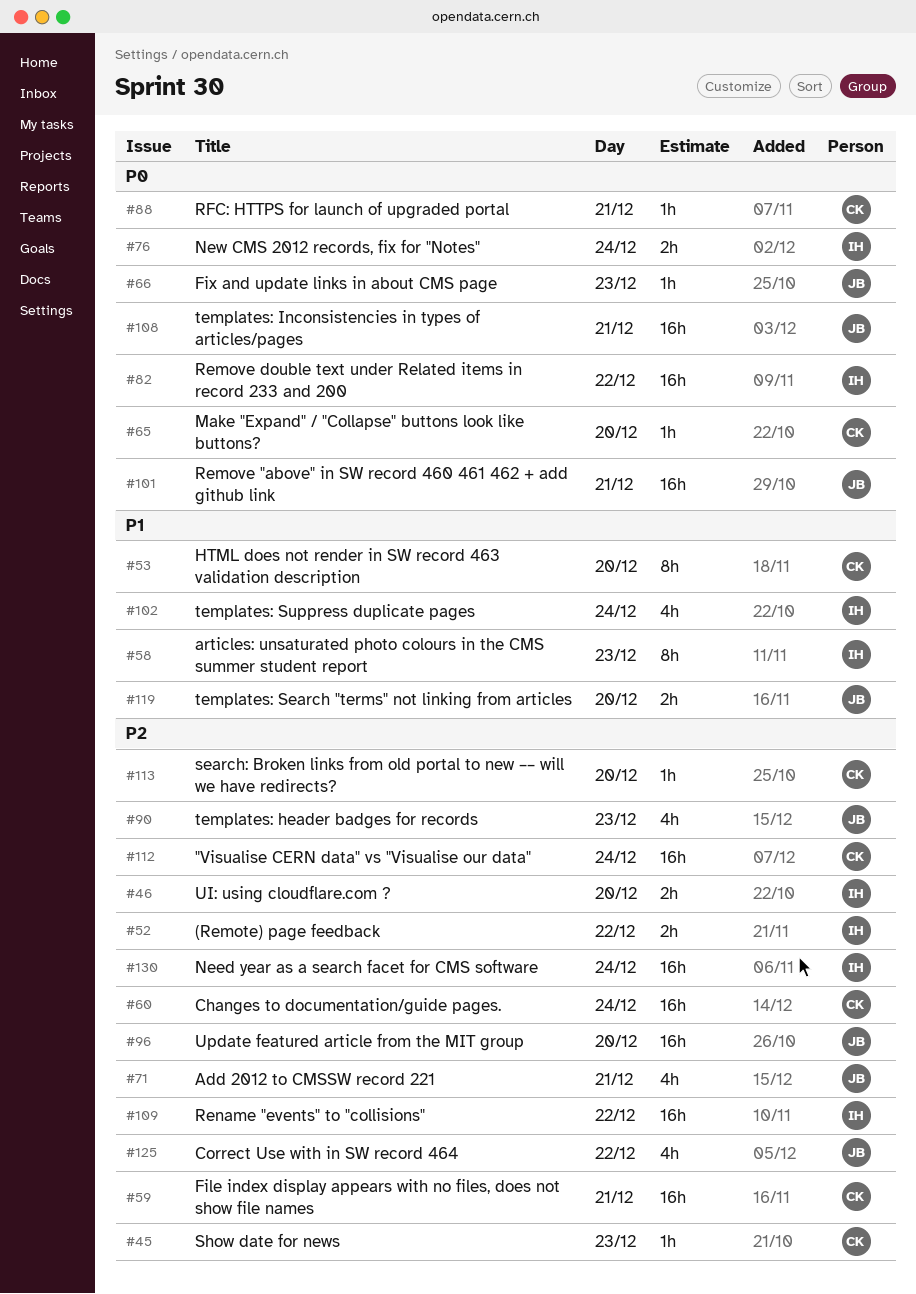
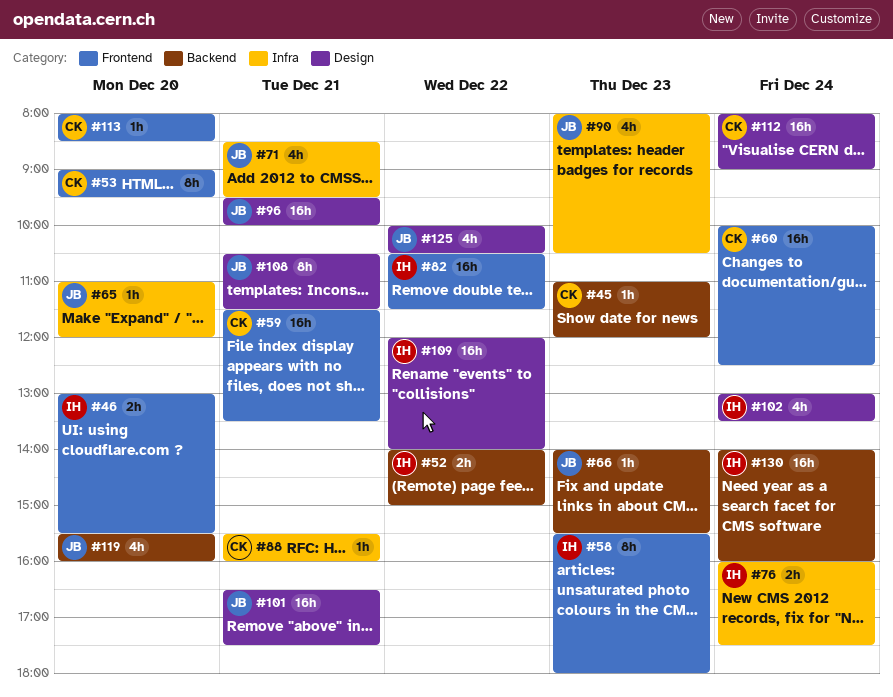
#65, owner: CK -> JB
#96, day: Dec 20 -> Dec 21
#108, estimate: 16h -> 8h
#119, estimate: 2h -> 4h

